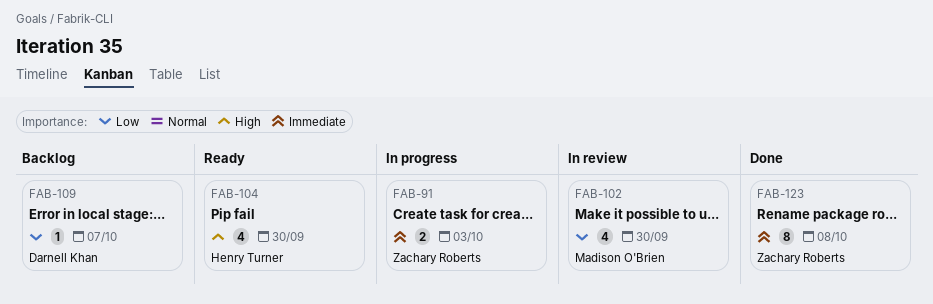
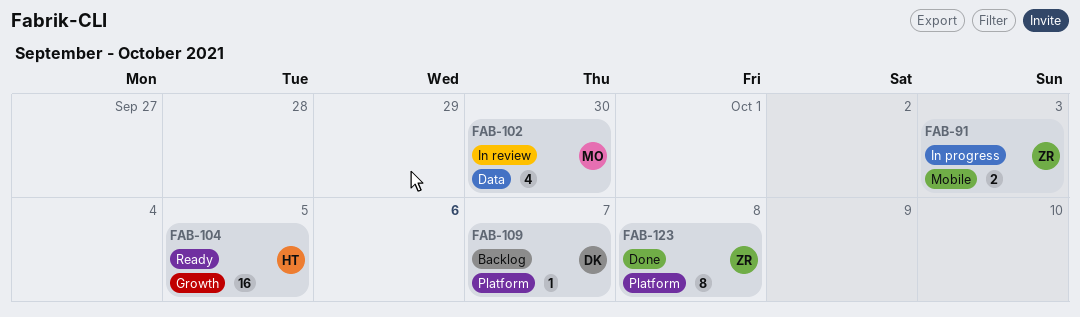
FAB-104, estimate: 4 -> 16
FAB-104, due: Sep 30 -> Oct 5

